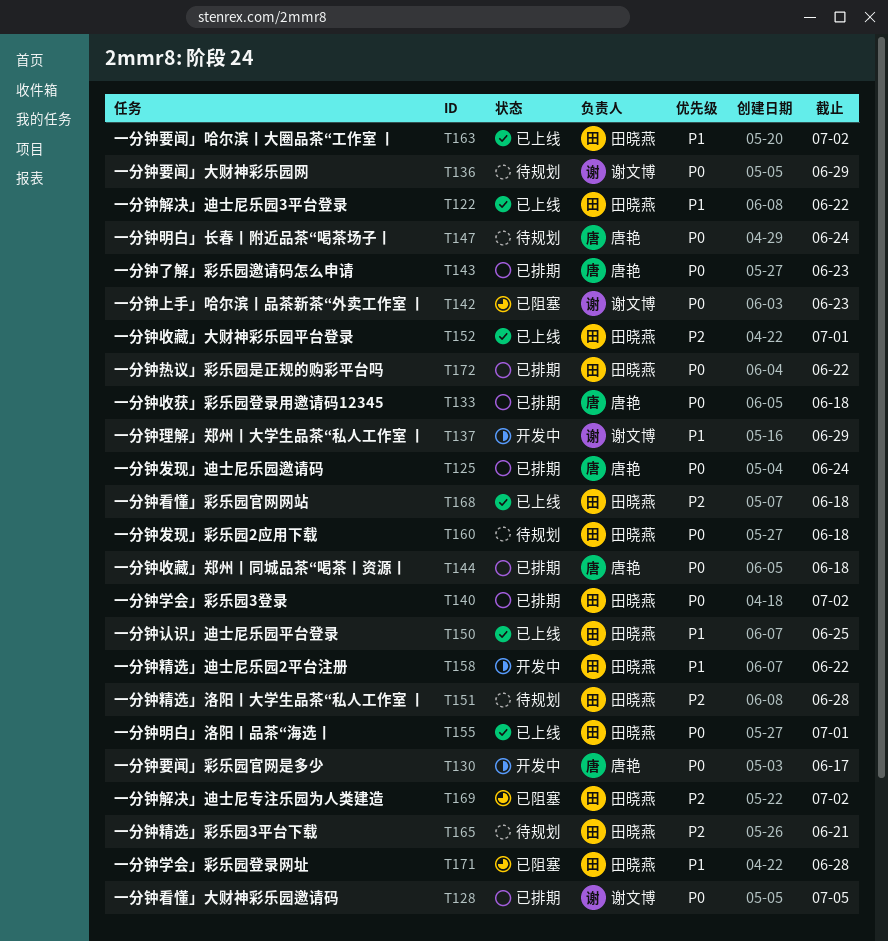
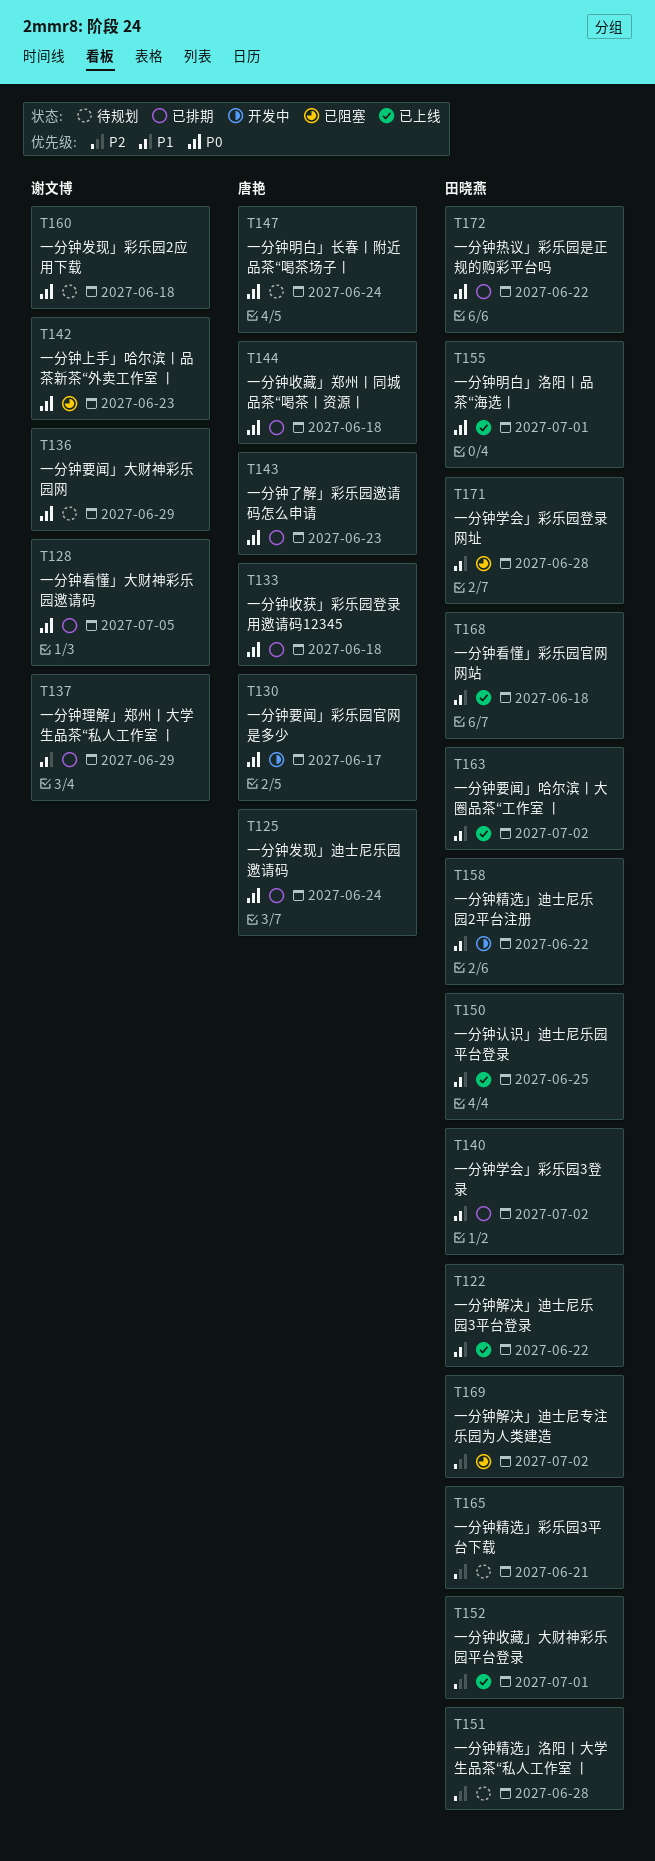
T137, status: 开发中 -> 已排期
T140, priority: P0 -> P1
T160, owner: 田晓燕 -> 谢文博
T168, priority: P2 -> P1

